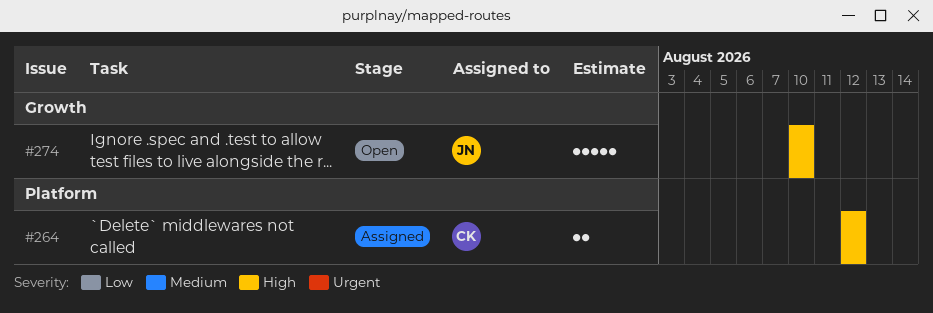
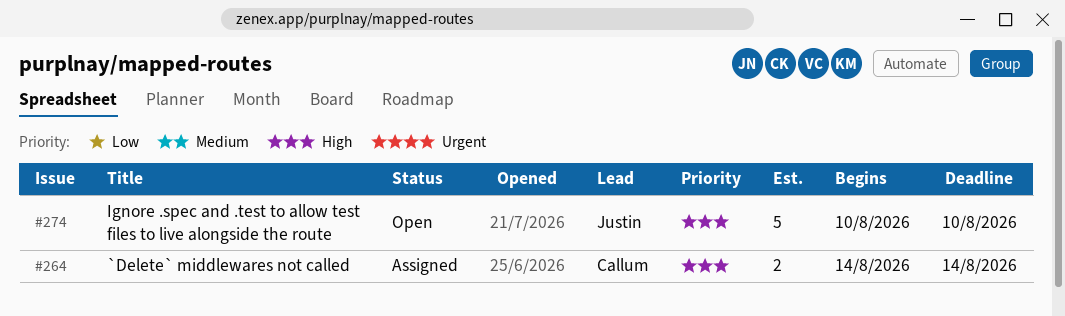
#264, start: Aug 12 -> Aug 14
#264, due: Aug 12 -> Aug 14

